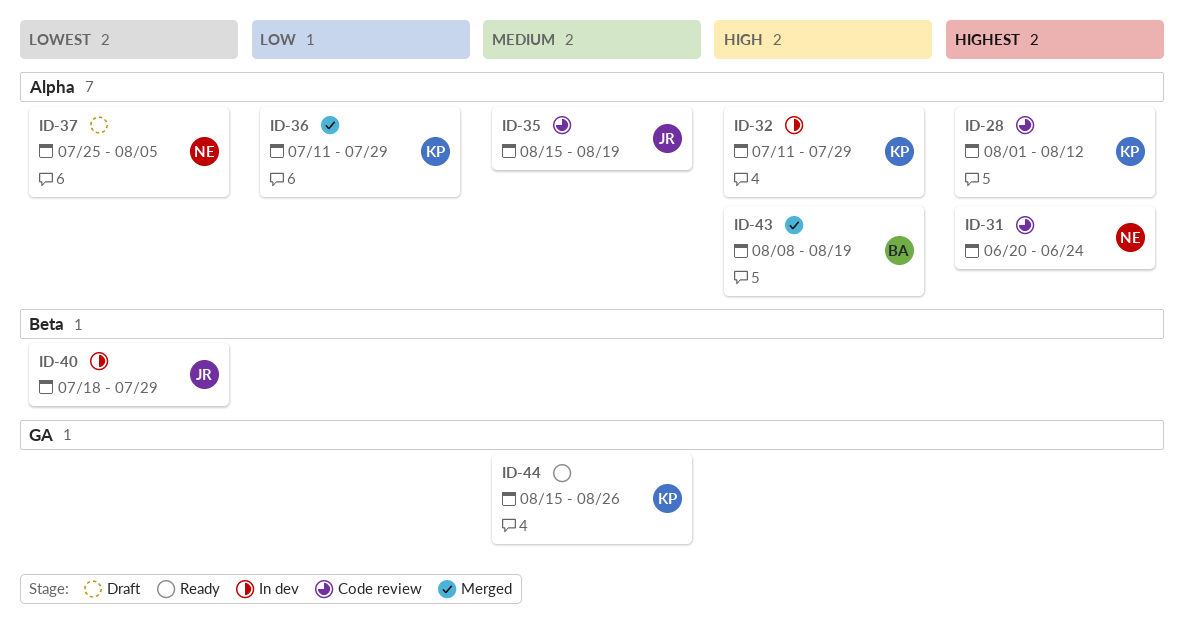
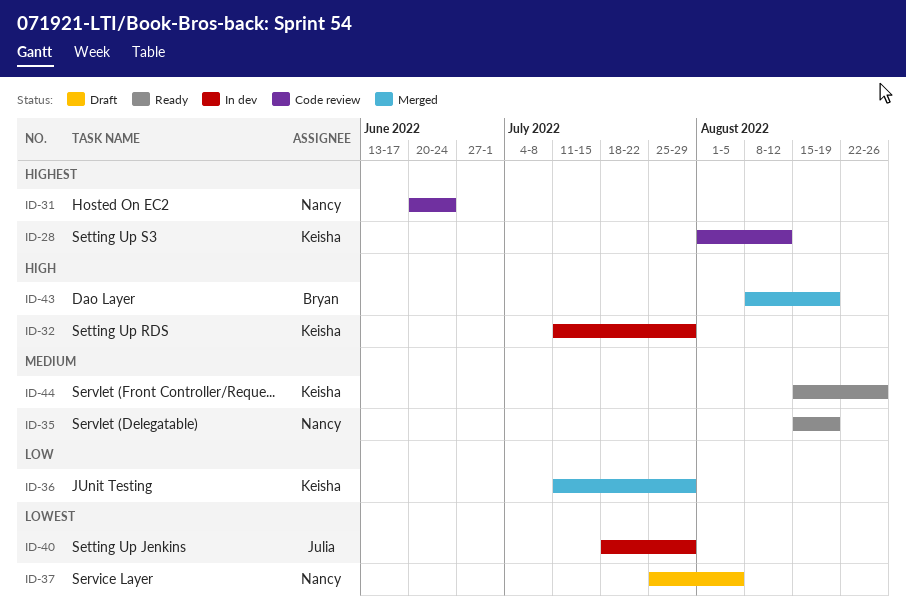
ID-35, status: Code review -> Ready
ID-35, owner: Julia -> Nancy

